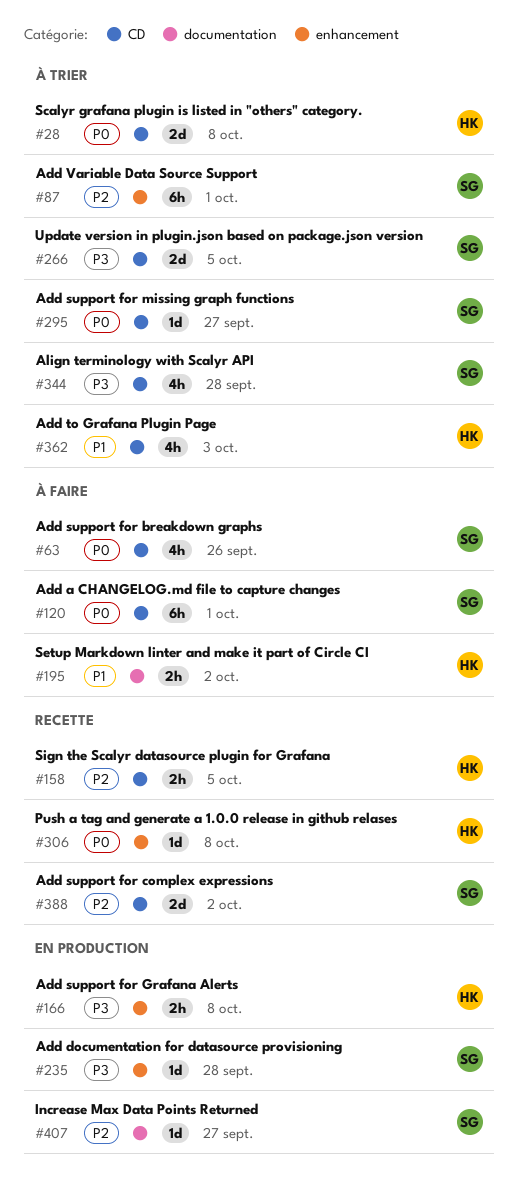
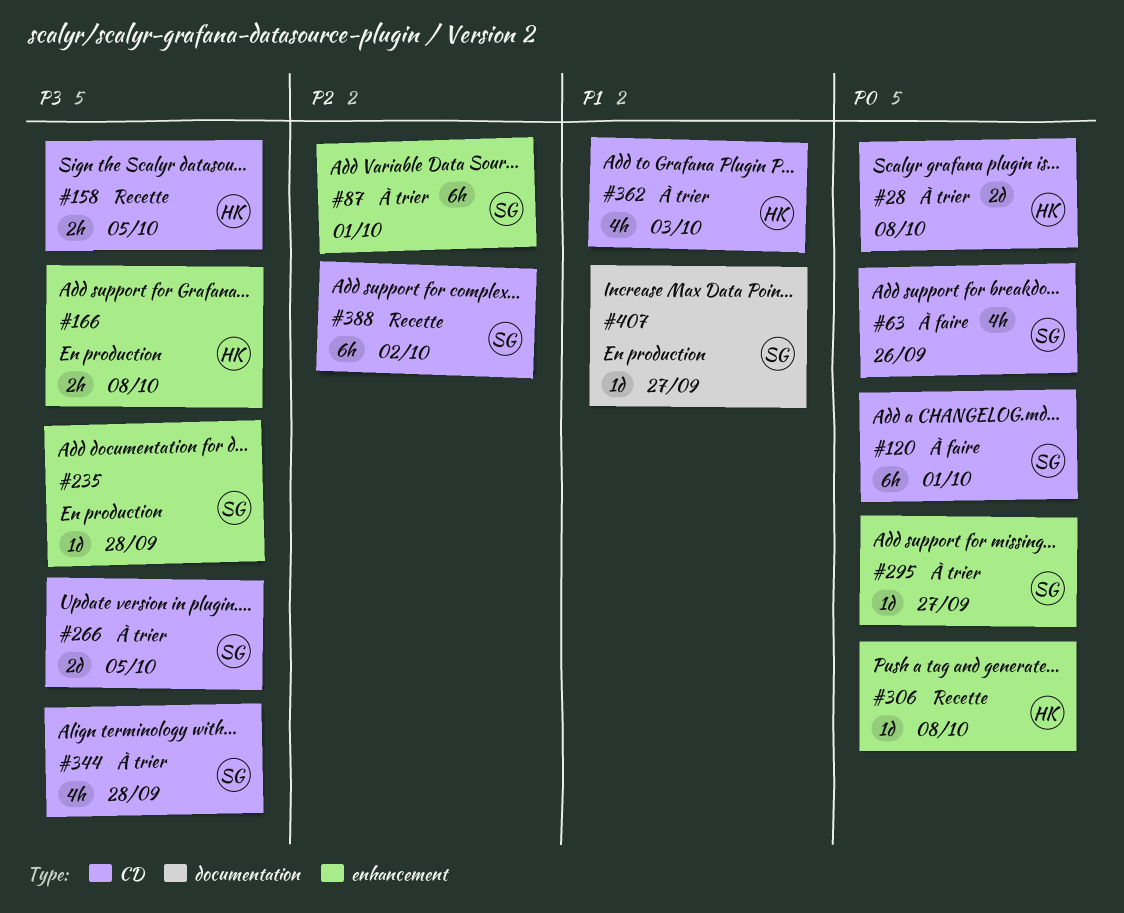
#158, priority: P2 -> P3
#195: present -> none
#295, label: CD -> enhancement
#388, estimate: 2d -> 6h
#407, priority: P2 -> P1

